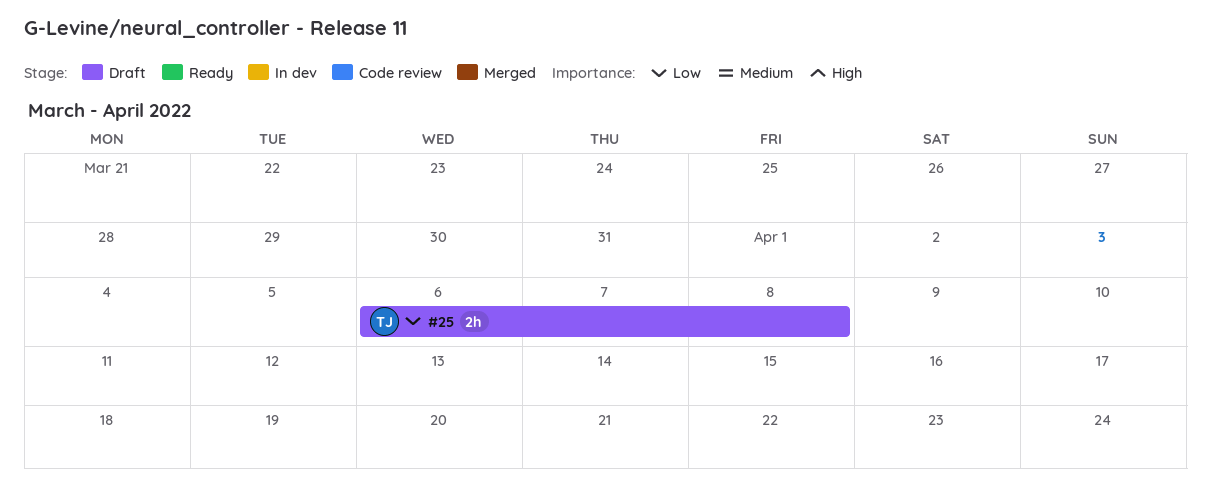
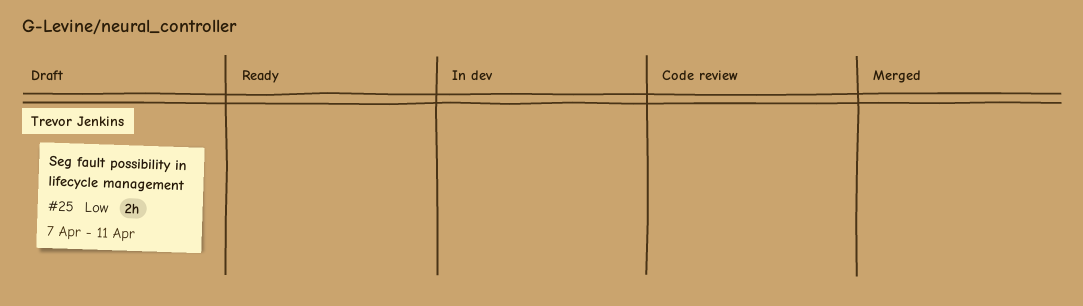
#25, start: Apr 6 -> Apr 7
#25, due: Apr 8 -> Apr 11

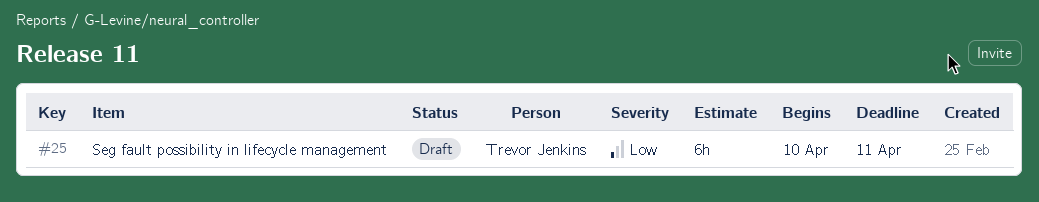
#25, estimate: 2h -> 6h
#25, start: Apr 7 -> Apr 10

